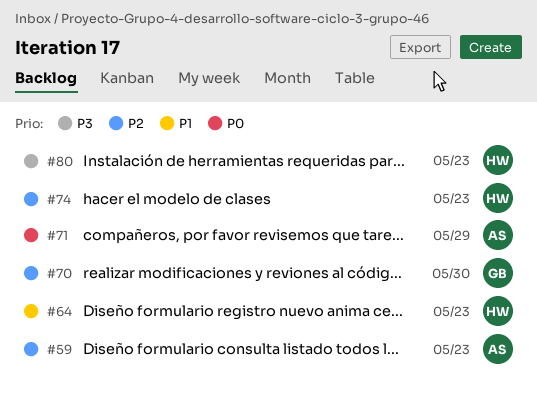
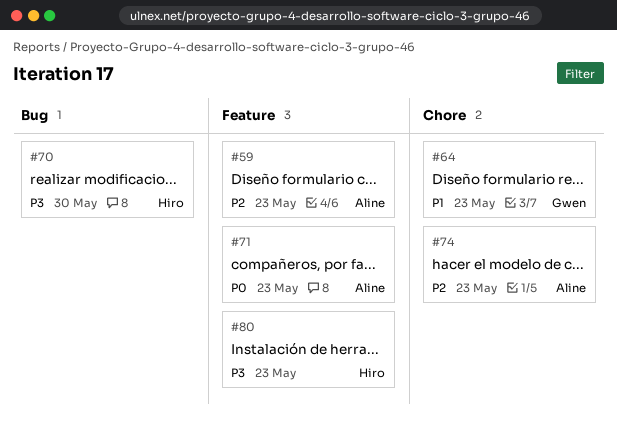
#64, owner: Hiro -> Gwen
#70, owner: Gwen -> Hiro
#70, priority: P2 -> P3
#71, due: May 29 -> May 23
#74, owner: Hiro -> Aline

